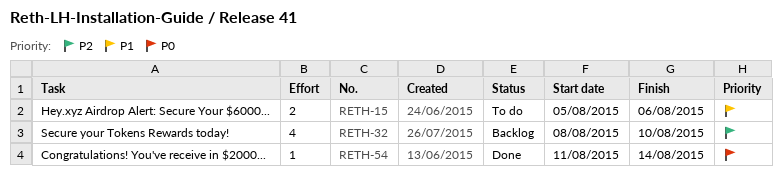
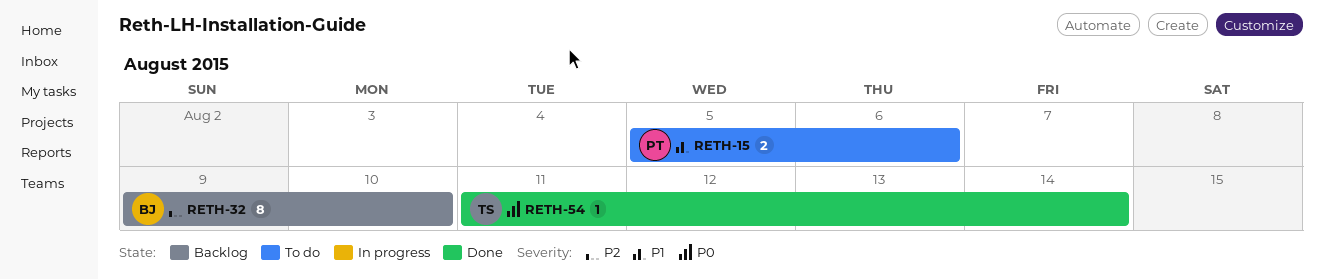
RETH-32, estimate: 4 -> 8
RETH-32, start: Aug 8 -> Aug 9

